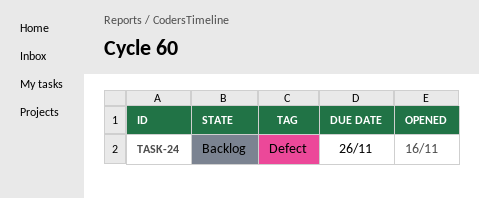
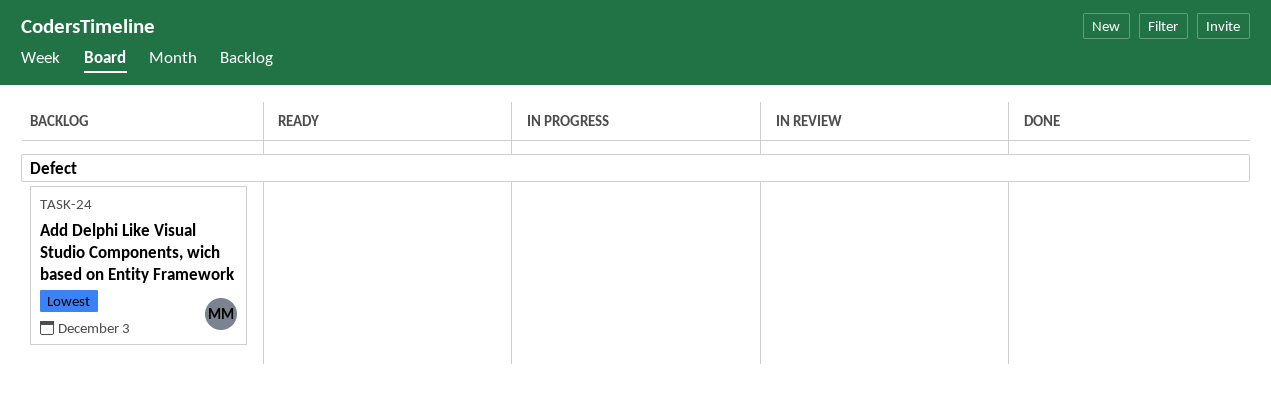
TASK-24, due: Nov 26 -> Dec 3

